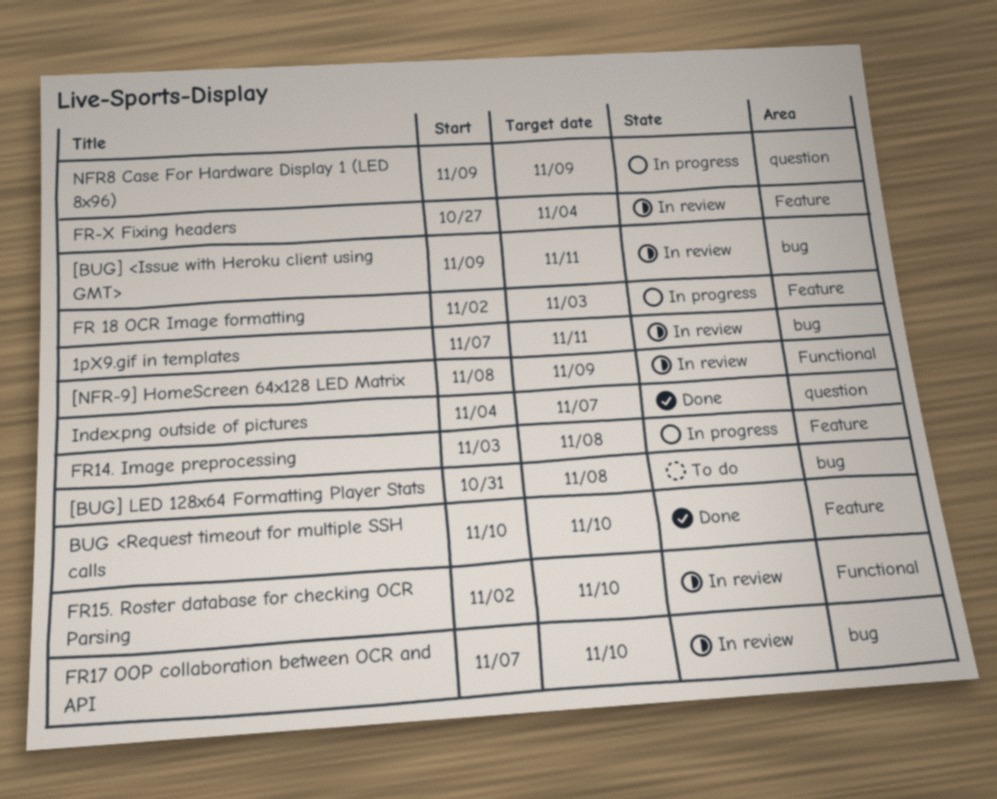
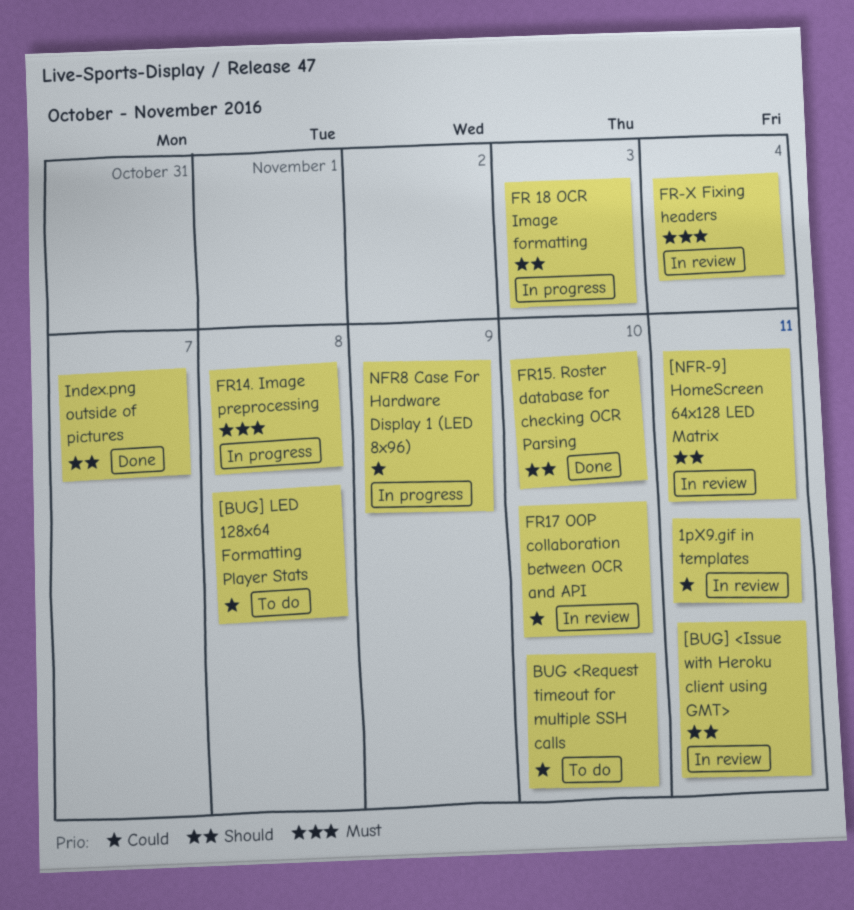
[NFR-9] HomeScreen 64x128 LED Matrix, due: Nov 9 -> Nov 11
BUG <Request timeout for multiple SSH calls, status: Done -> To do
FR15. Roster database for checking OCR Parsing, status: In review -> Done

